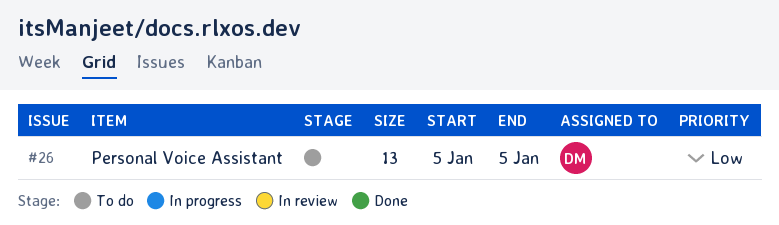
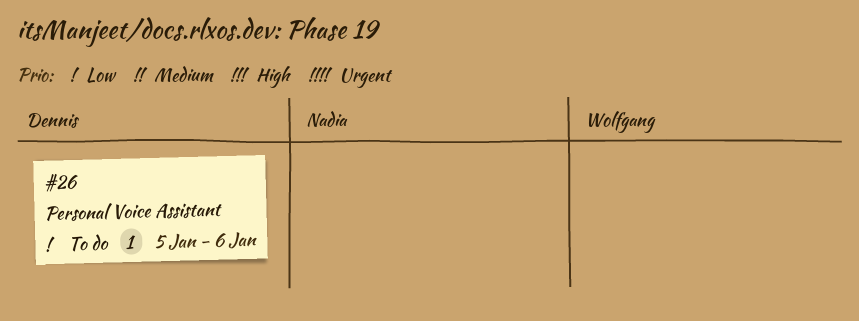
#26, estimate: 13 -> 1
#26, due: Jan 5 -> Jan 6

